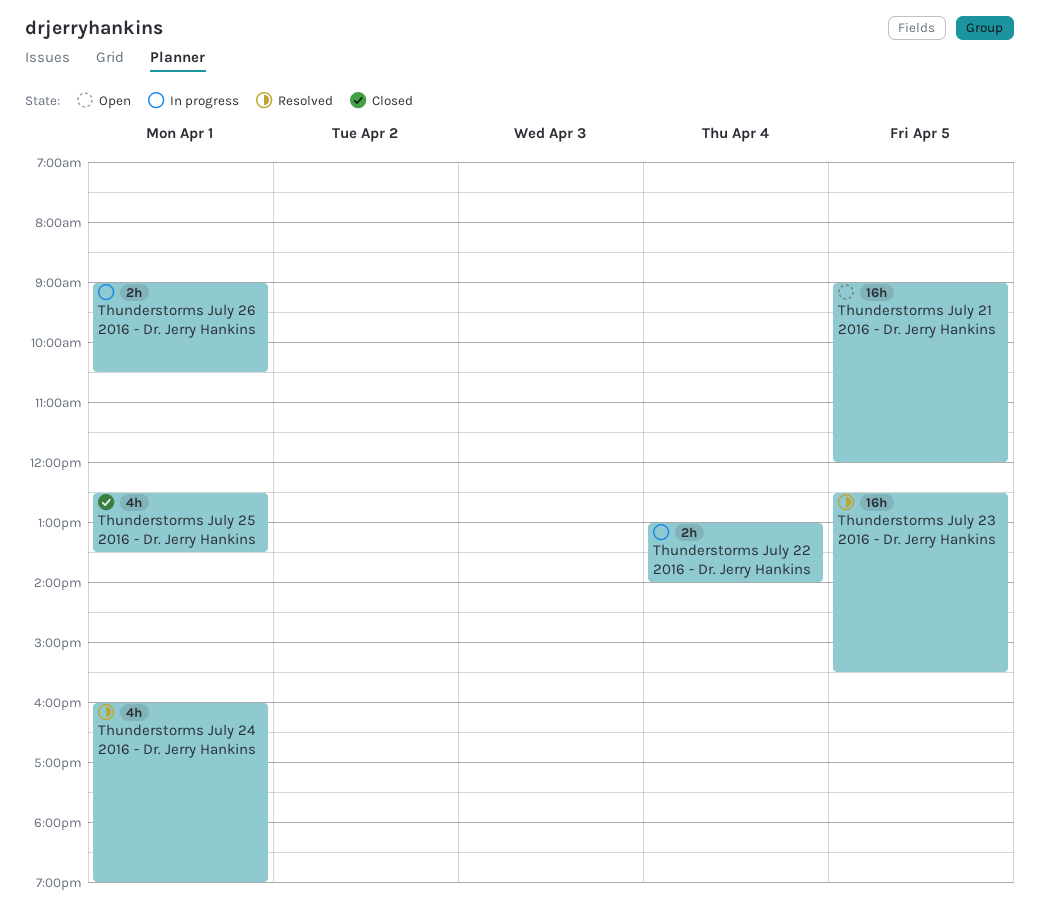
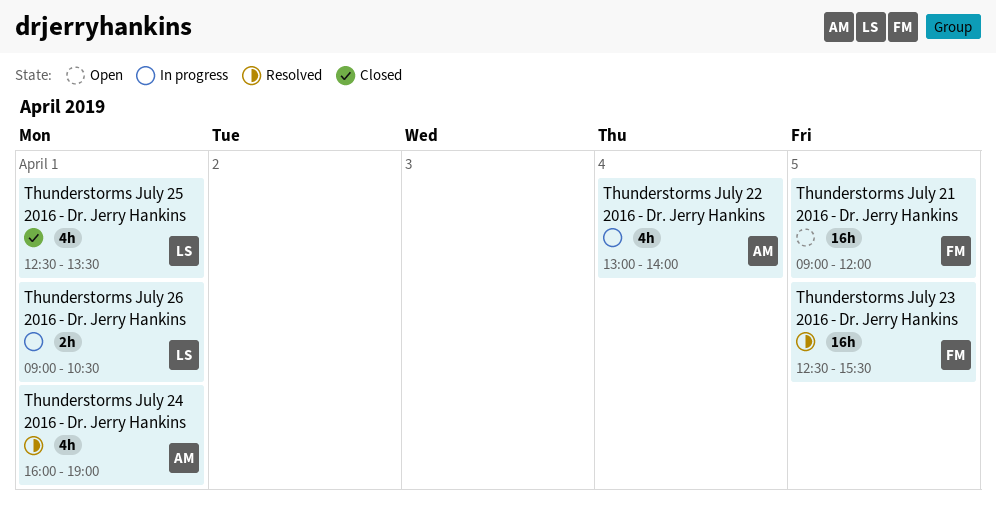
Thunderstorms July 22 2016 - Dr. Jerry Hankins, estimate: 2h -> 4h

